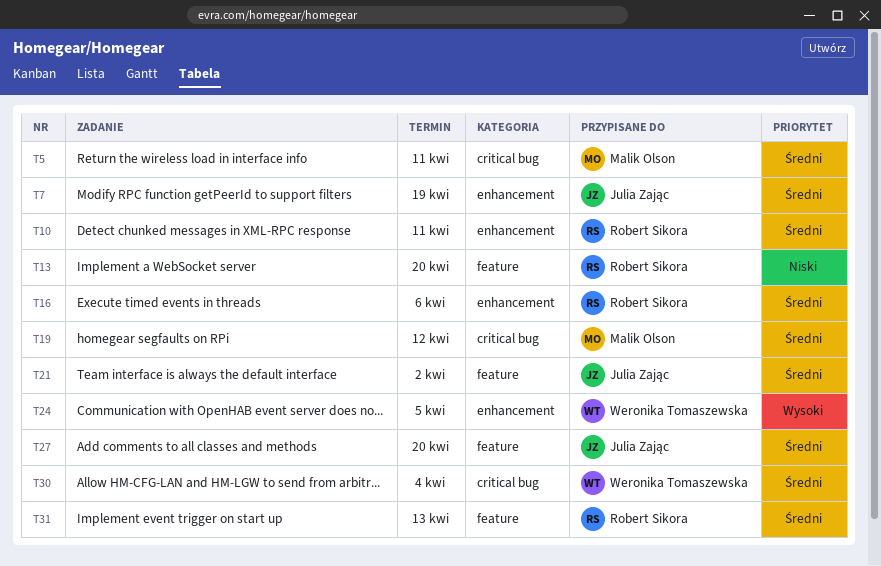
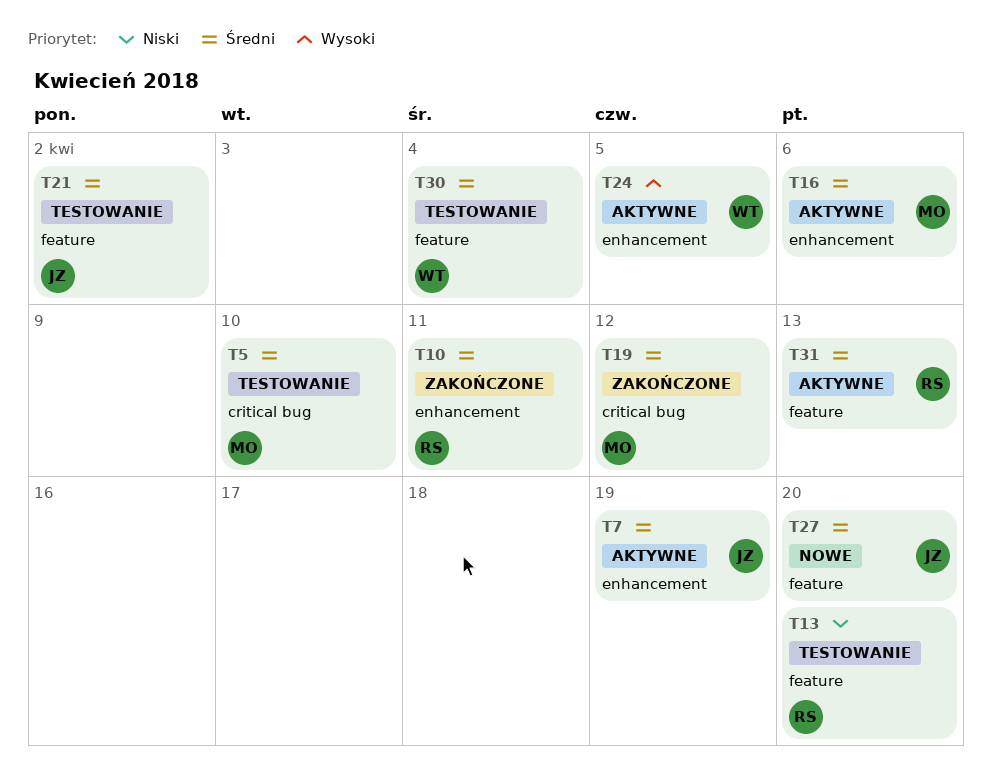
T5, due: Apr 11 -> Apr 10
T16, owner: Robert Sikora -> Malik Olson
T30, label: critical bug -> feature

